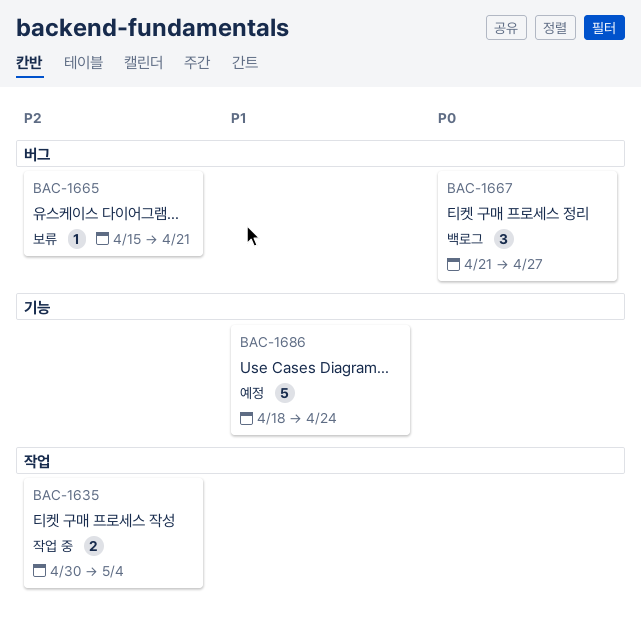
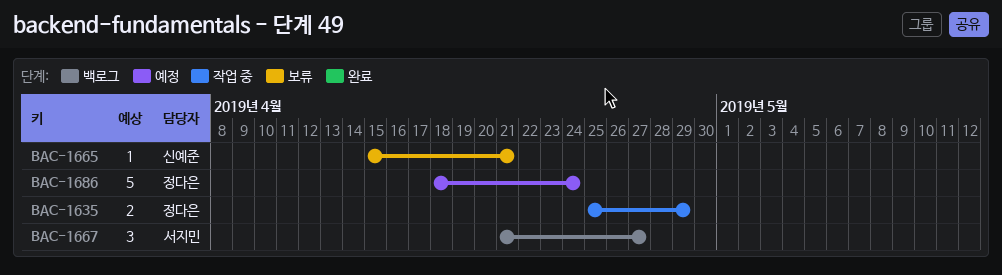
BAC-1635, start: Apr 30 -> Apr 25
BAC-1635, due: May 4 -> Apr 29

